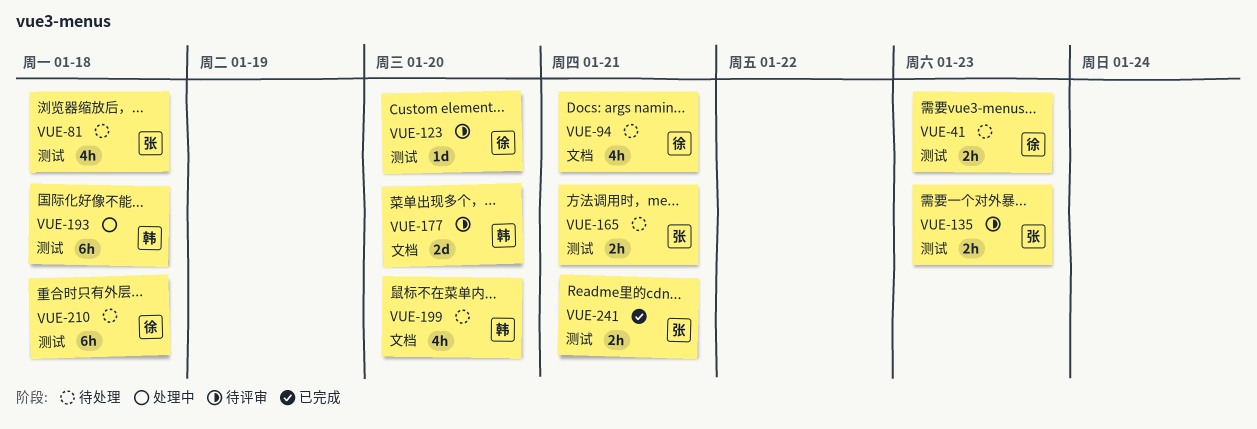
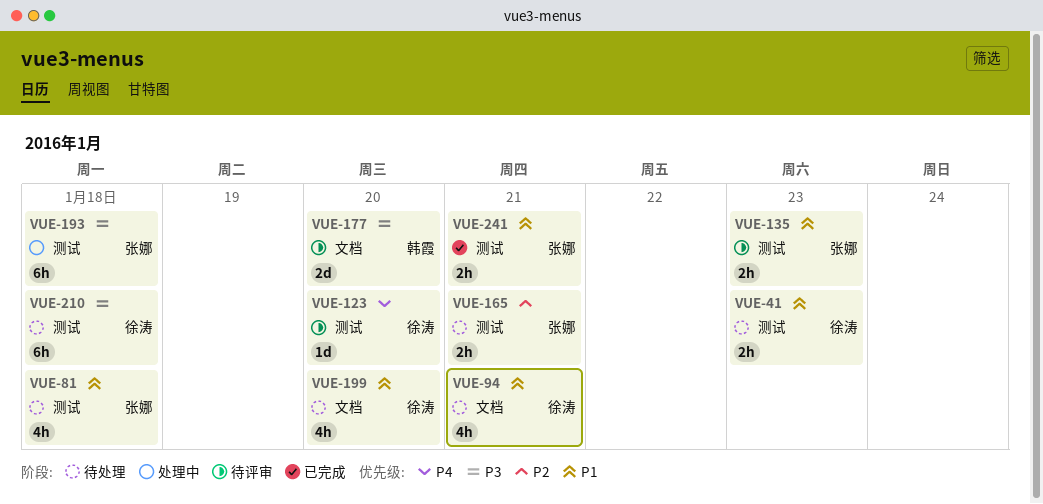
VUE-193, owner: 韩霞 -> 张娜
VUE-199, owner: 韩霞 -> 徐涛

